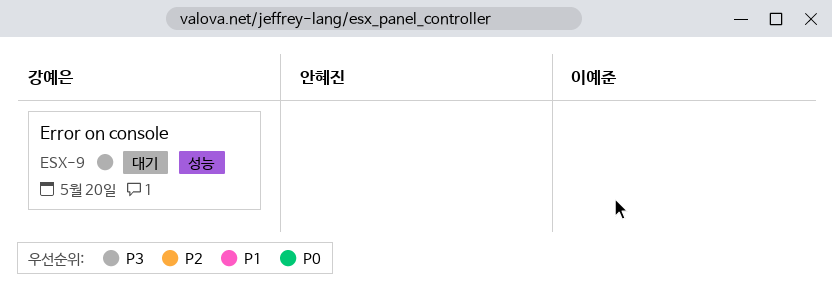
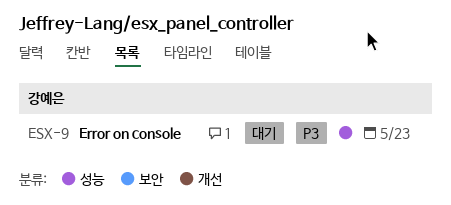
ESX-9, due: May 20 -> May 23

